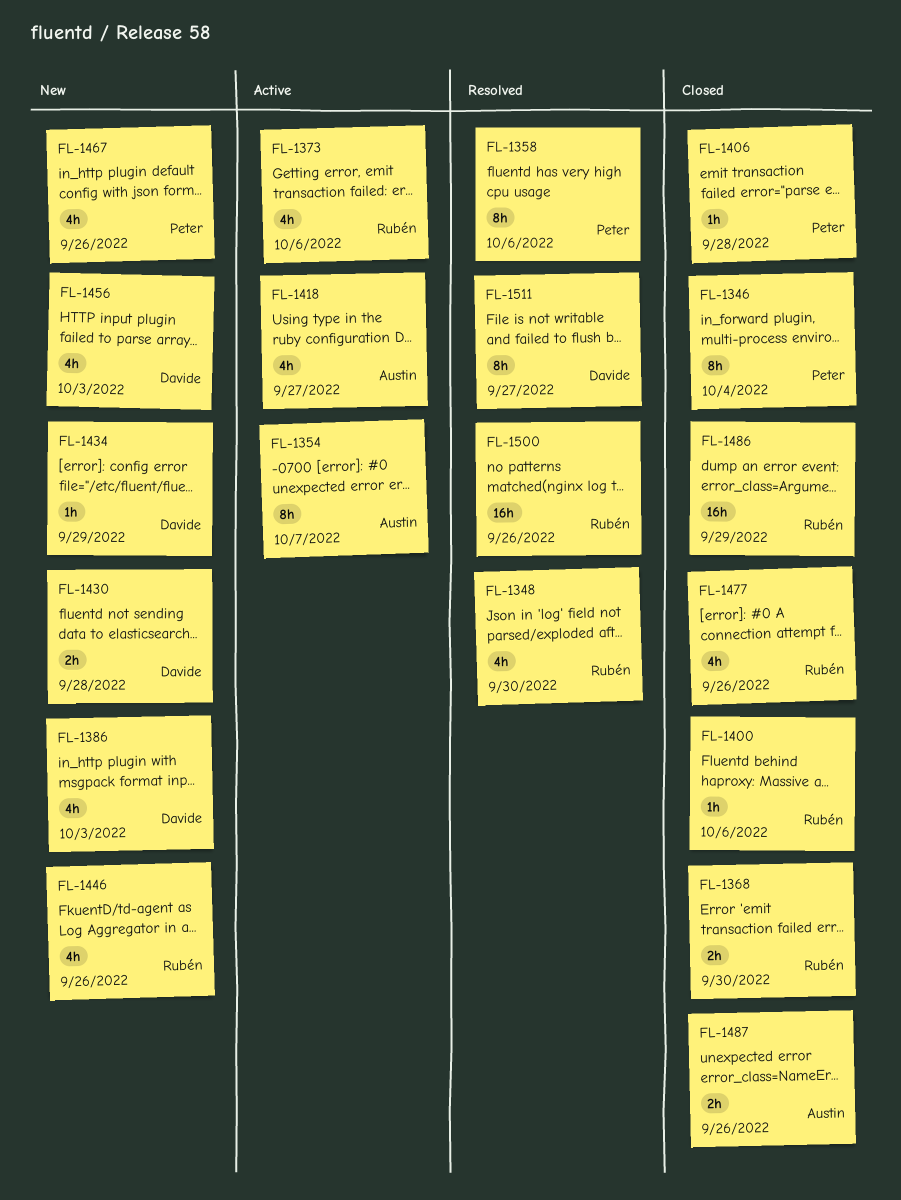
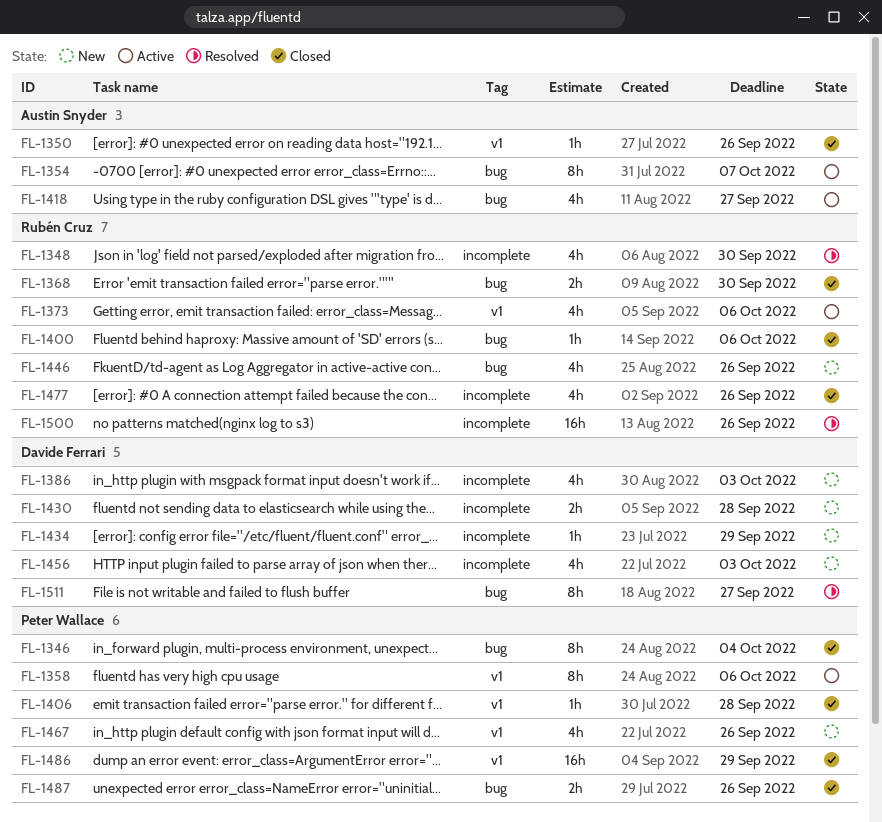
FL-1350: none -> present
FL-1358, status: Resolved -> Active
FL-1486, owner: Rubén Cruz -> Peter Wallace
FL-1487, owner: Austin Snyder -> Peter Wallace

